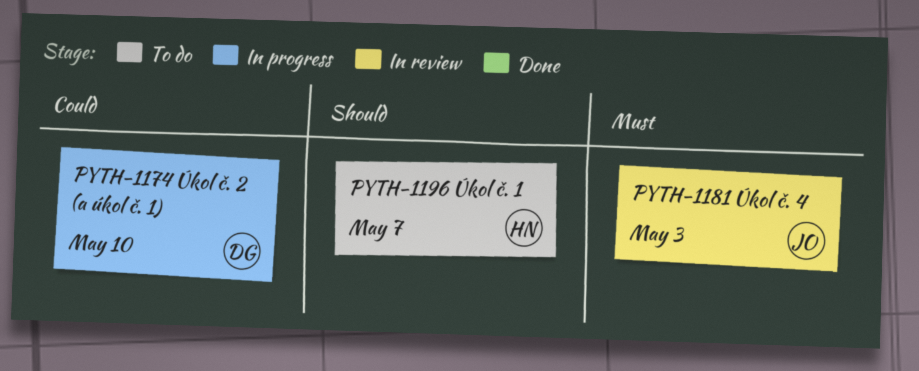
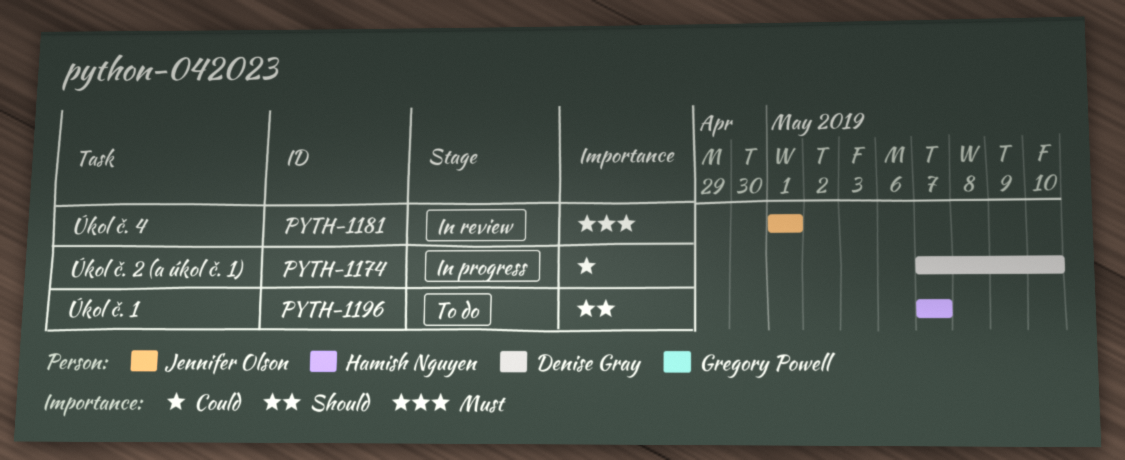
PYTH-1181, due: May 3 -> May 1

